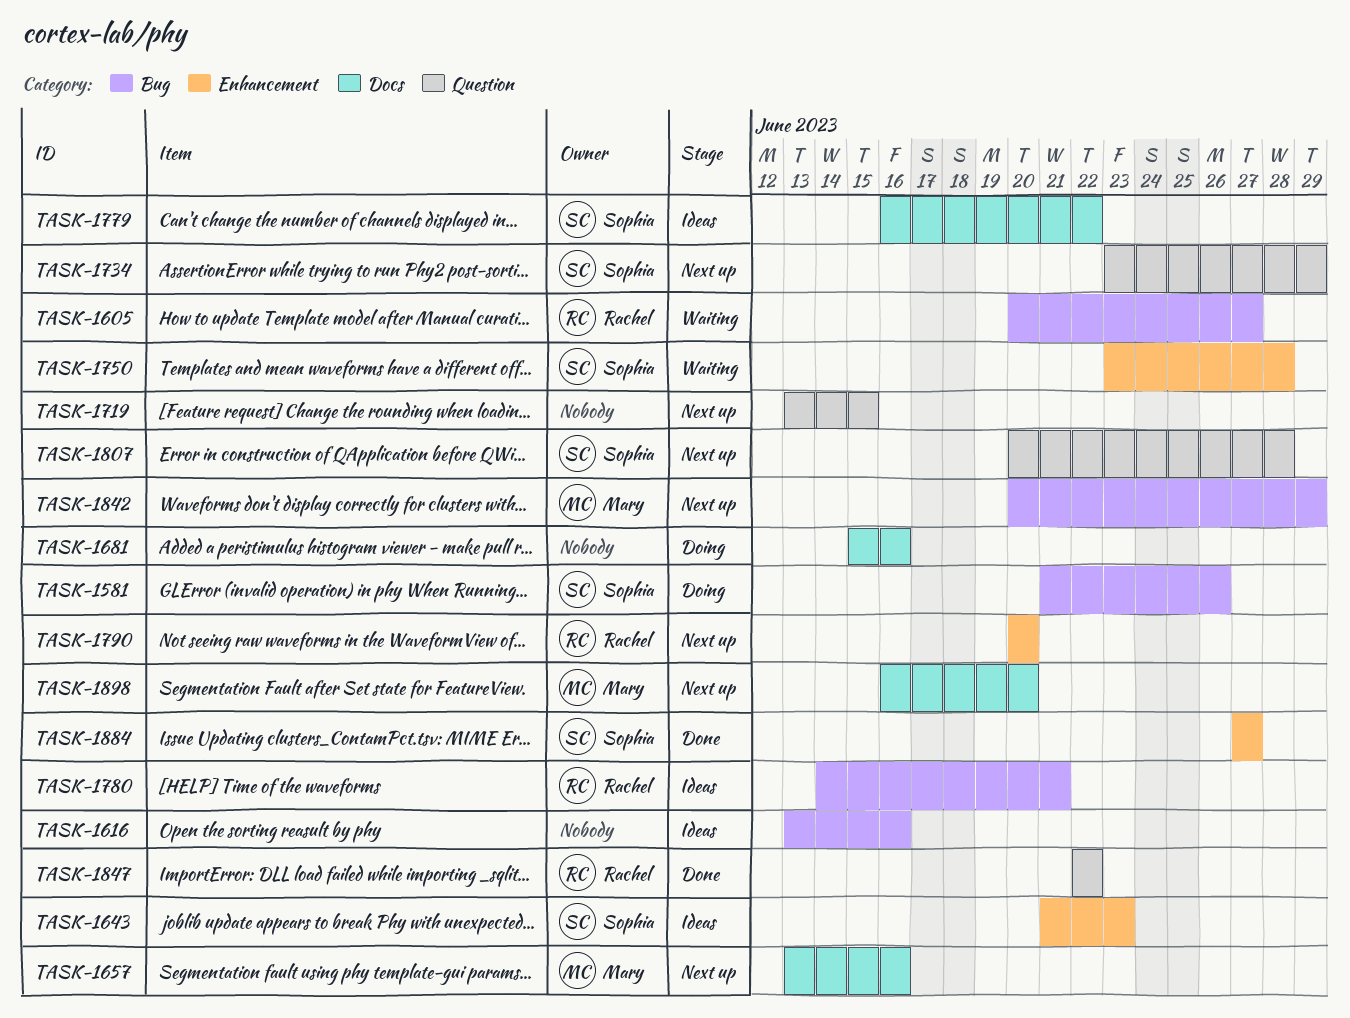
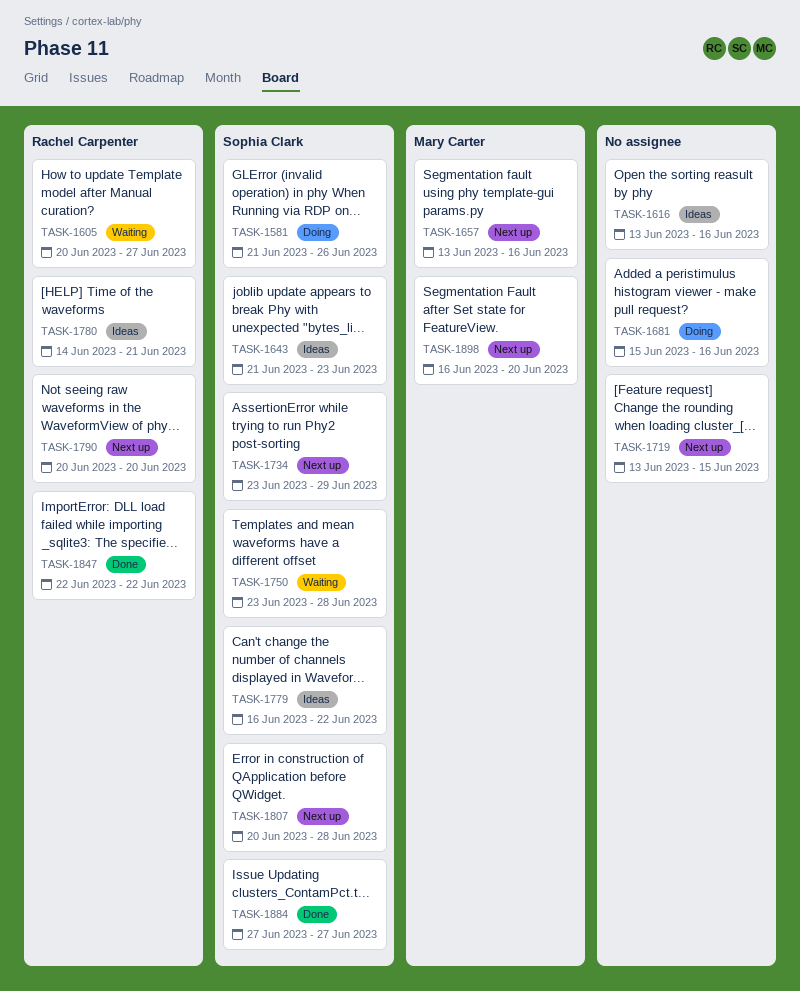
TASK-1842: present -> none

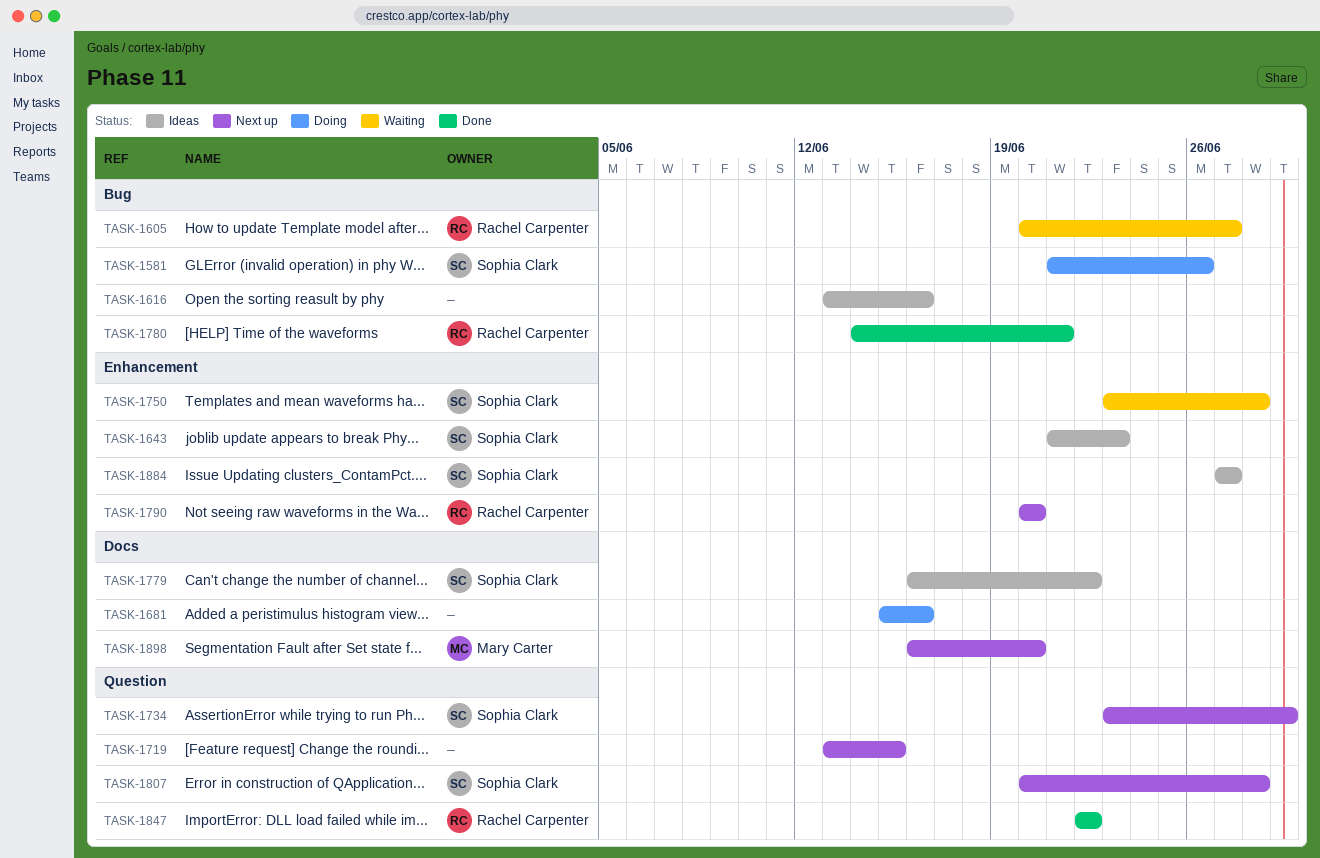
TASK-1657: present -> none
TASK-1780, status: Ideas -> Done
TASK-1884, status: Done -> Ideas

